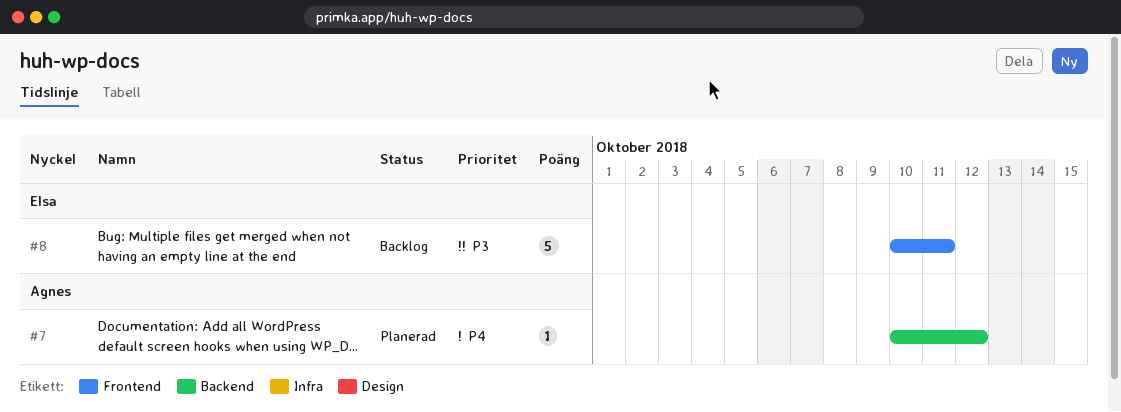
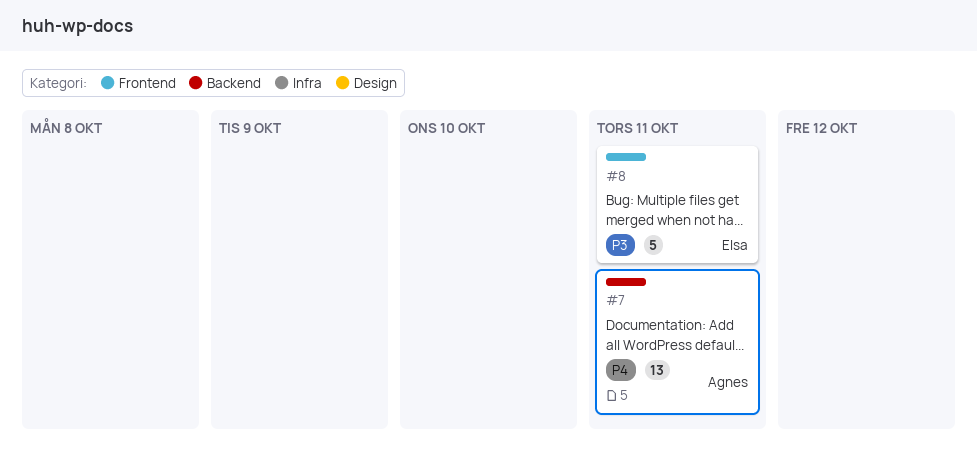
#7, estimate: 1 -> 13
#7, due: Oct 12 -> Oct 11

